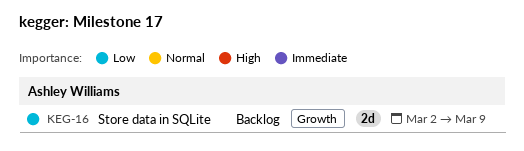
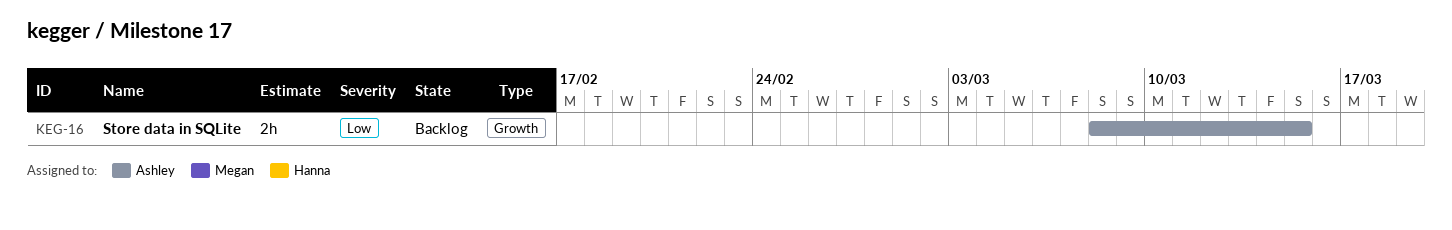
KEG-16, estimate: 2d -> 2h
KEG-16, start: Mar 2 -> Mar 8
KEG-16, due: Mar 9 -> Mar 15

